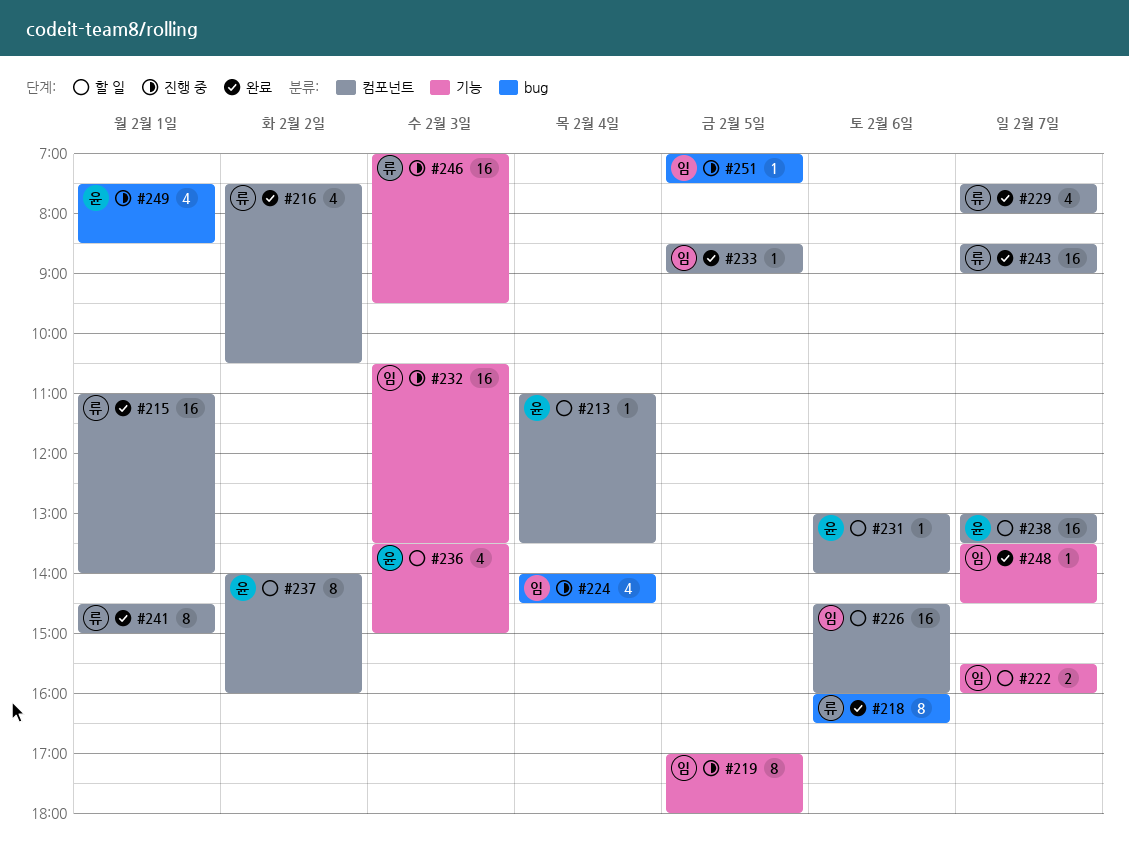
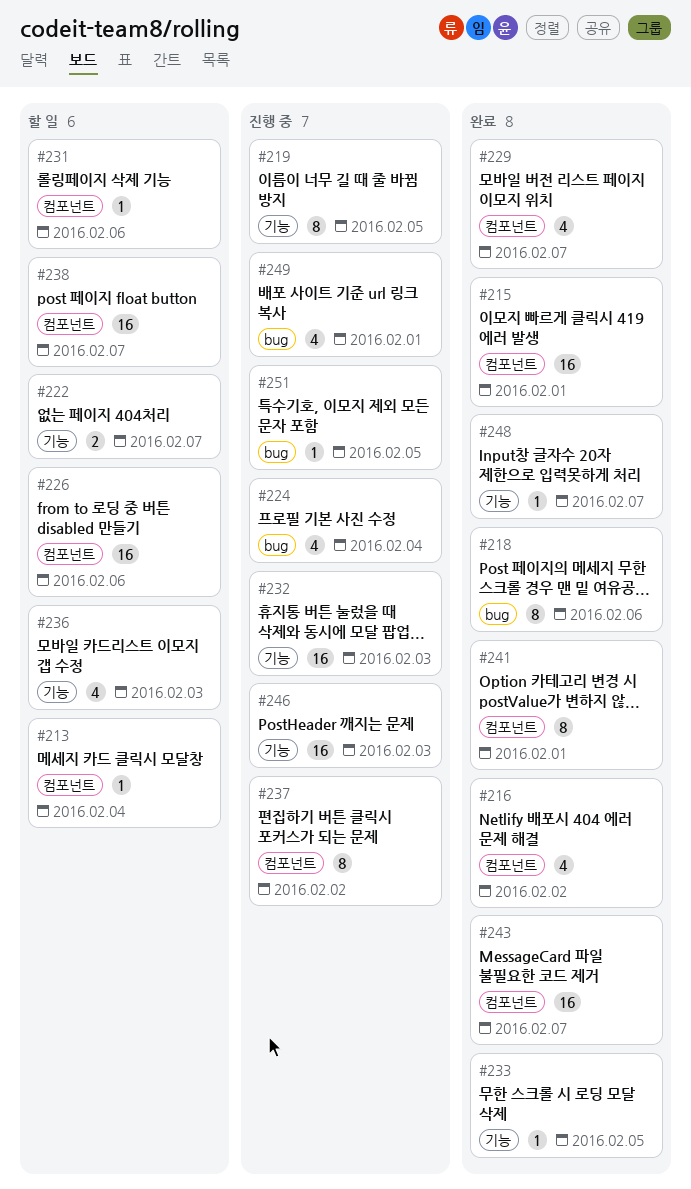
#233, label: 컴포넌트 -> 기능
#237, status: 할 일 -> 진행 중

